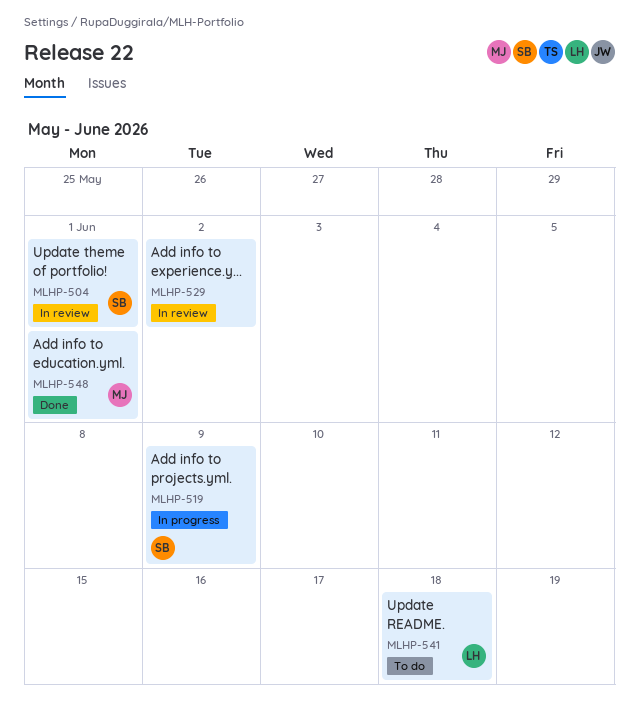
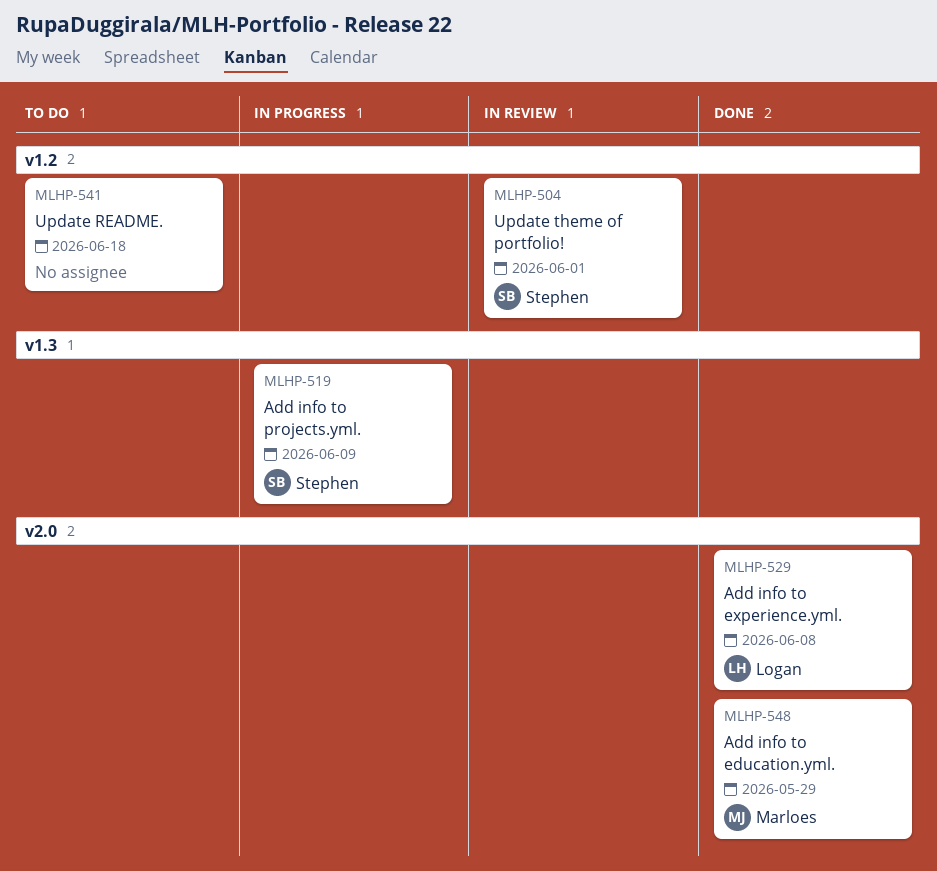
MLHP-529, status: In review -> Done
MLHP-529, owner: none -> Logan
MLHP-529, due: Jun 2 -> Jun 8
MLHP-541, owner: Logan -> none
MLHP-548, due: Jun 1 -> May 29

